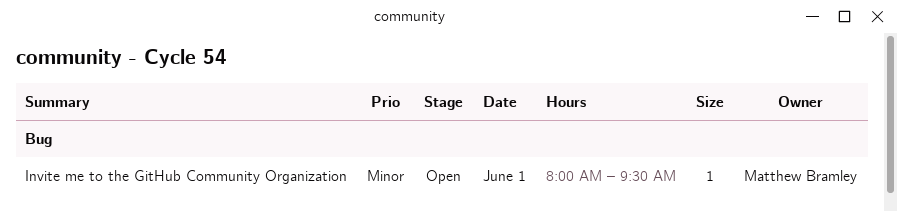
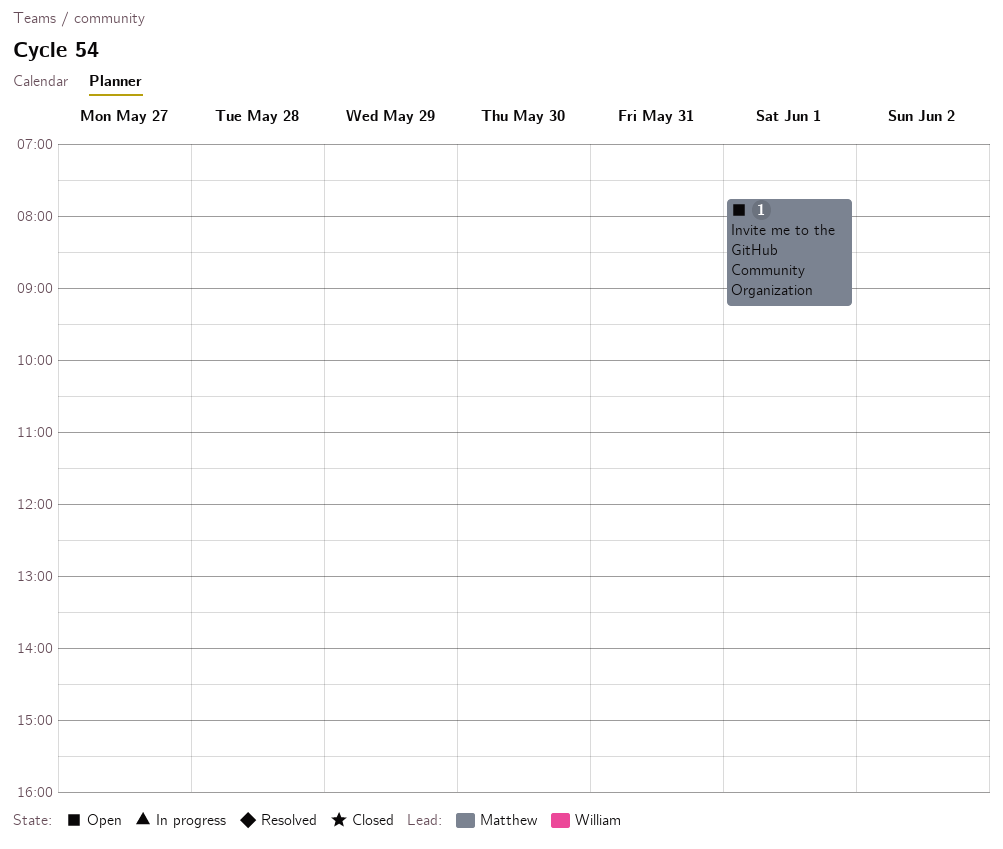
Invite me to the GitHub Community Organization, begins: 08:00 -> 07:45
Invite me to the GitHub Community Organization, ends: 09:30 -> 09:15

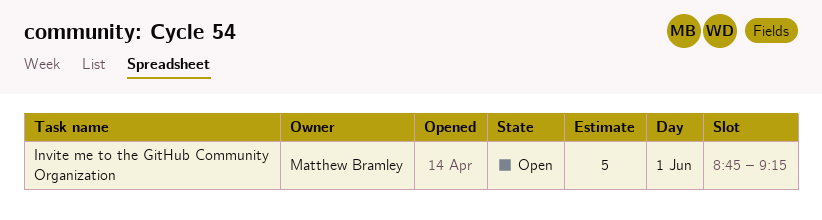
Invite me to the GitHub Community Organization, estimate: 1 -> 5
Invite me to the GitHub Community Organization, begins: 07:45 -> 08:45

